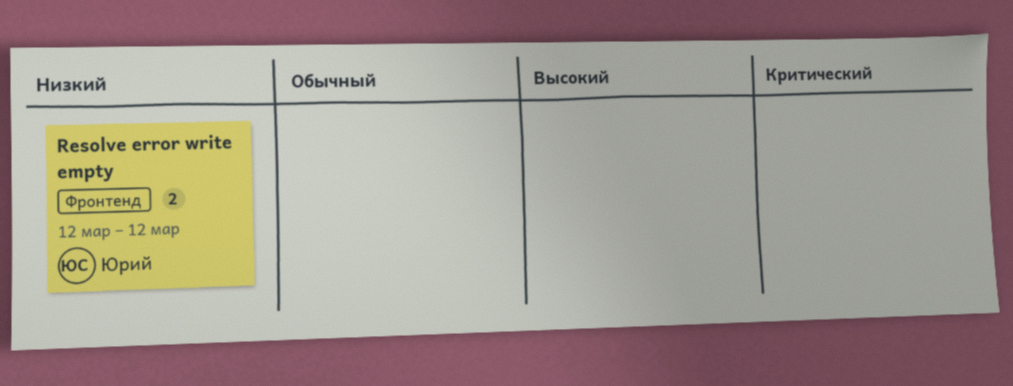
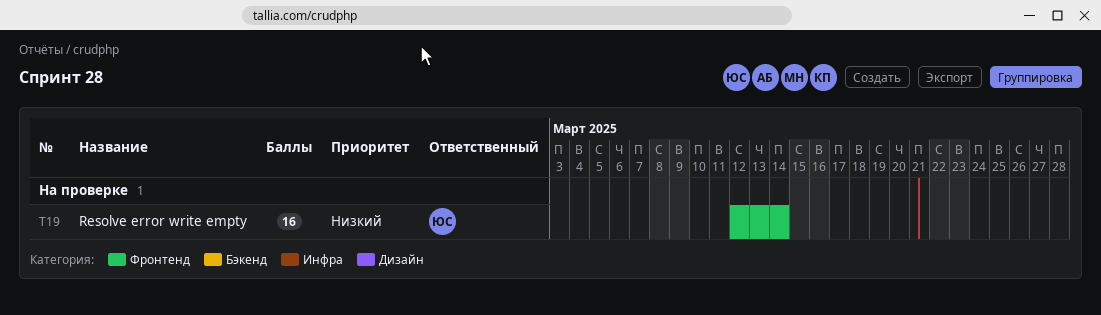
Resolve error write empty, estimate: 2 -> 16
Resolve error write empty, due: Mar 12 -> Mar 14

